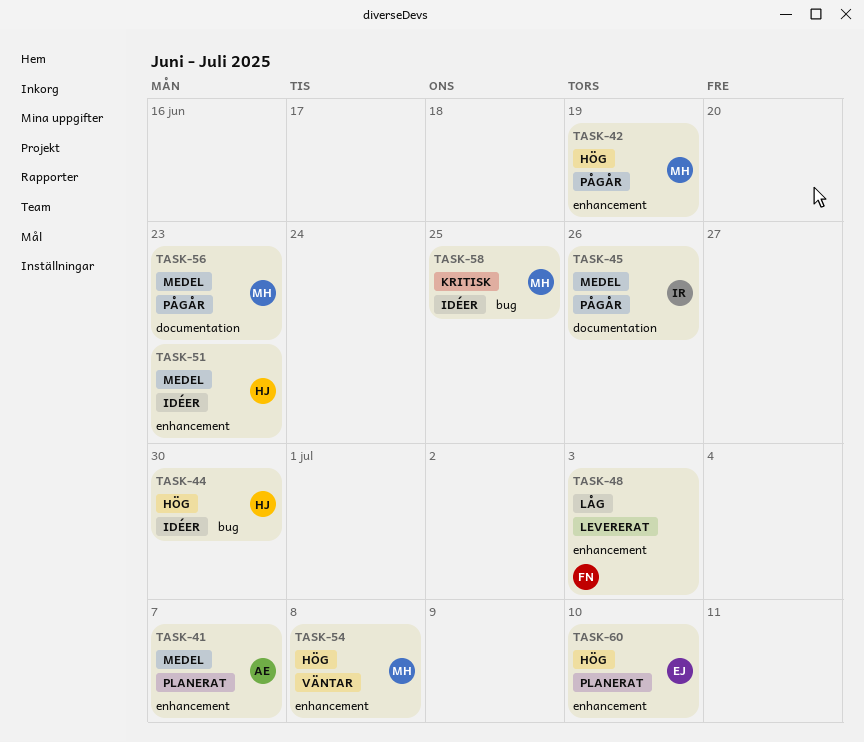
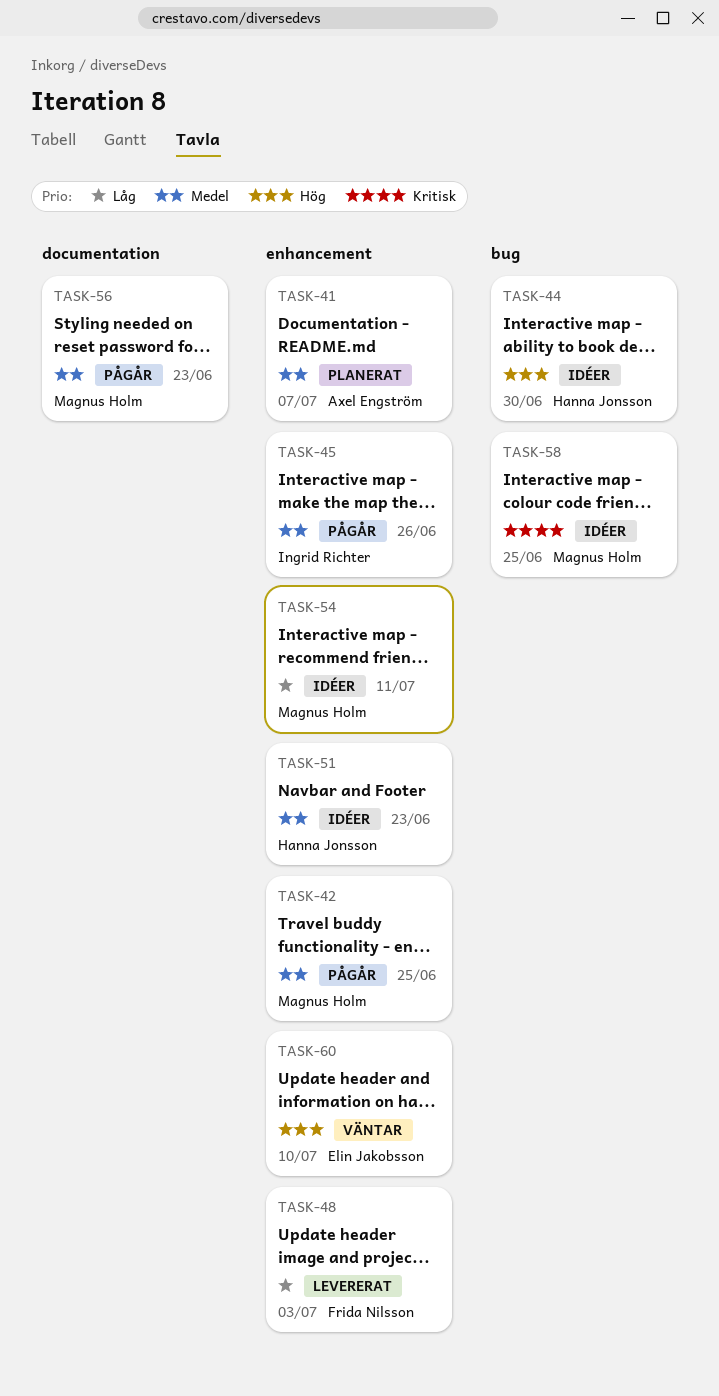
TASK-42, priority: Hög -> Medel
TASK-42, due: Jun 19 -> Jun 25
TASK-45, label: documentation -> enhancement
TASK-54, status: Väntar -> Idéer
TASK-54, priority: Hög -> Låg
TASK-54, due: Jul 8 -> Jul 11
TASK-60, status: Planerat -> Väntar

